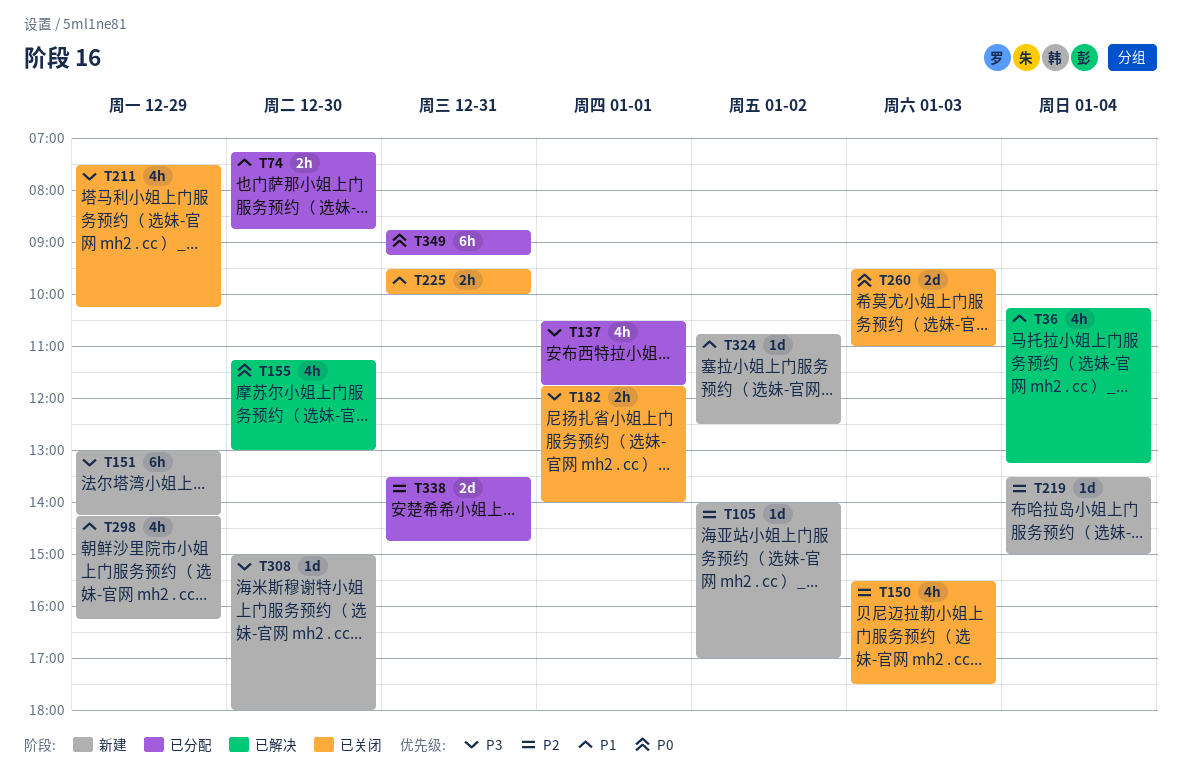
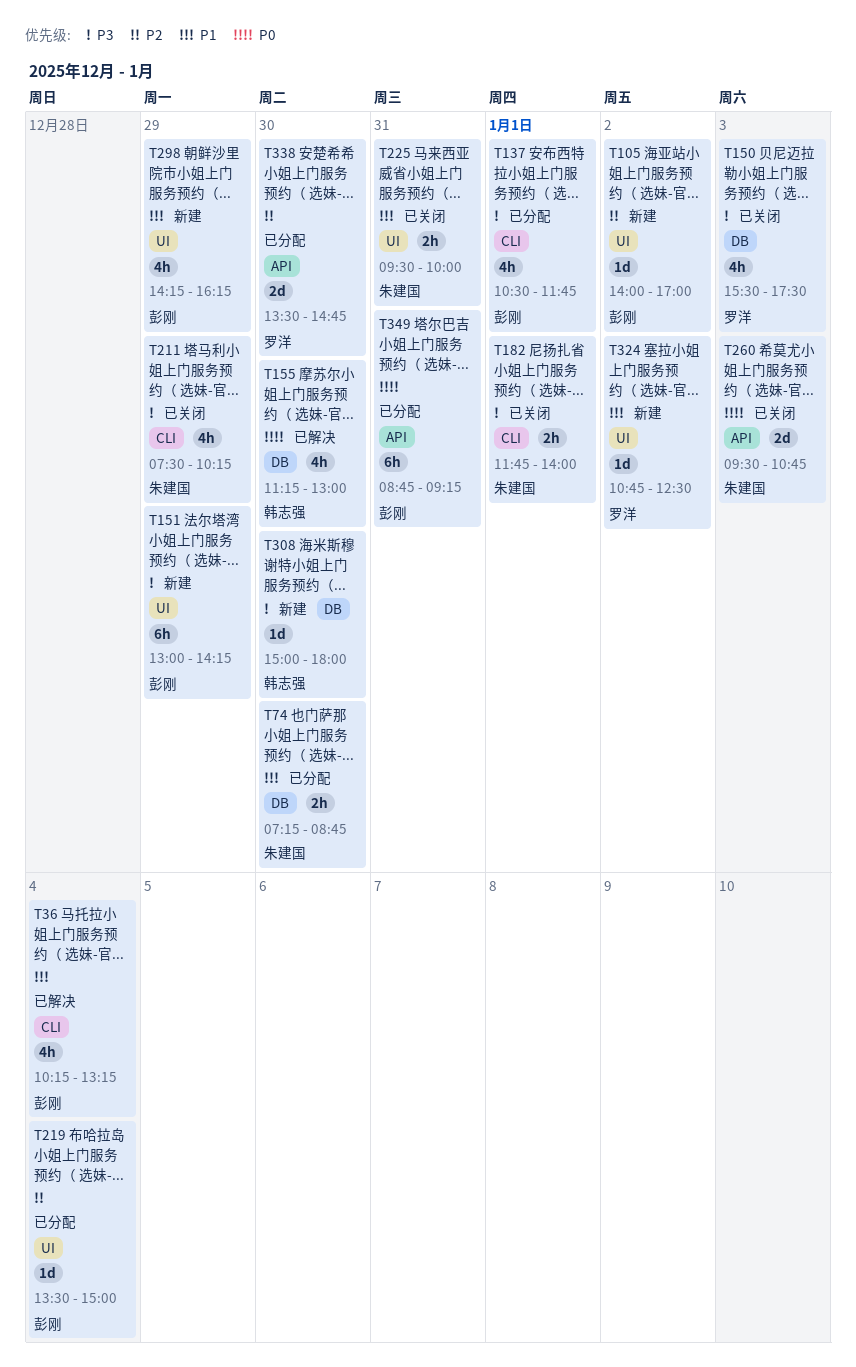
T150, priority: P2 -> P3
T219, status: 新建 -> 已分配
T260, ends: 11:00 -> 10:45
T338, day: Dec 31 -> Dec 30

